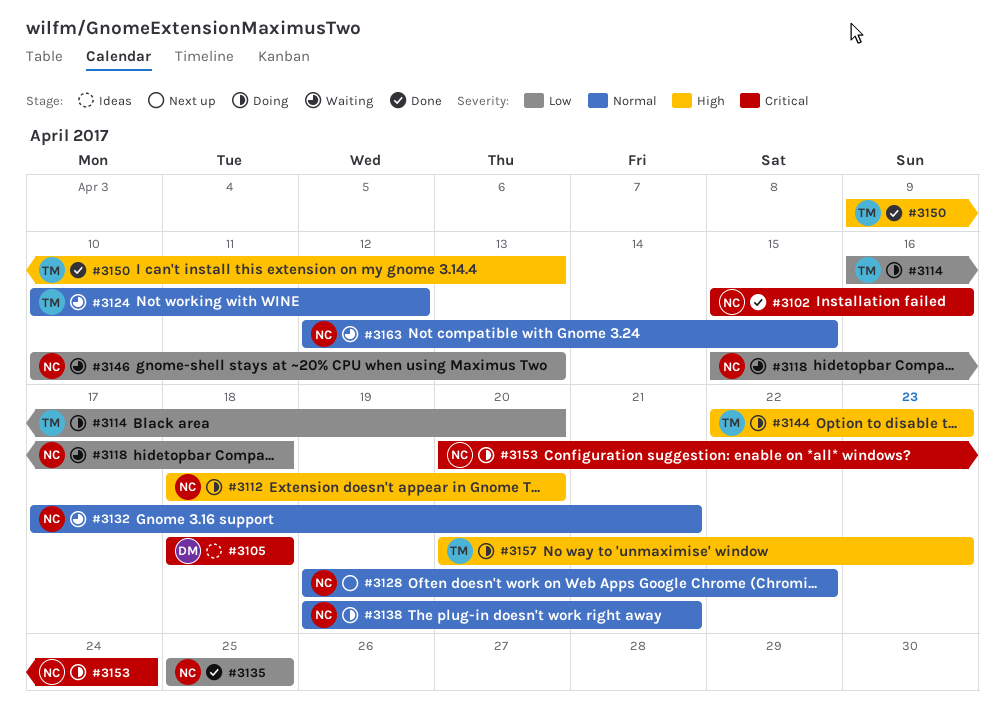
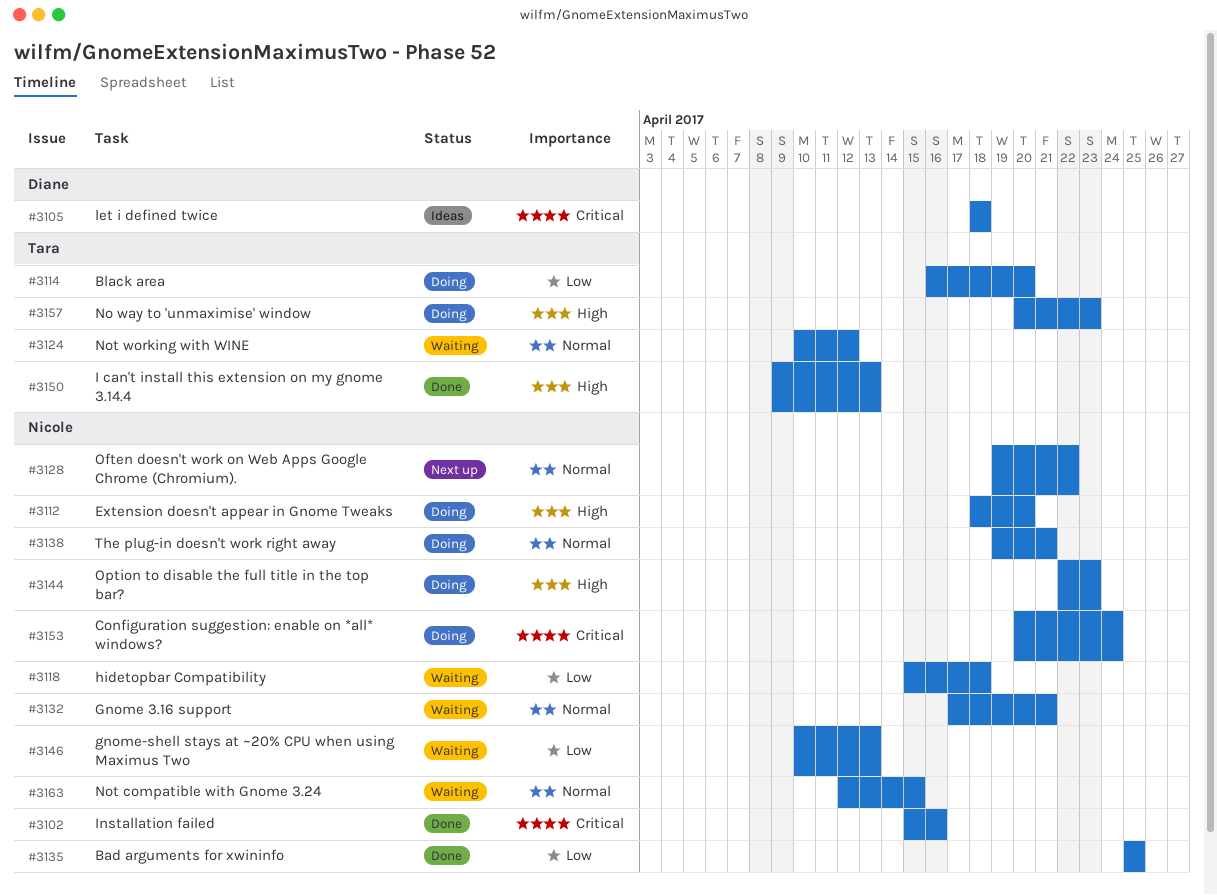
#3144, owner: Tara -> Nicole

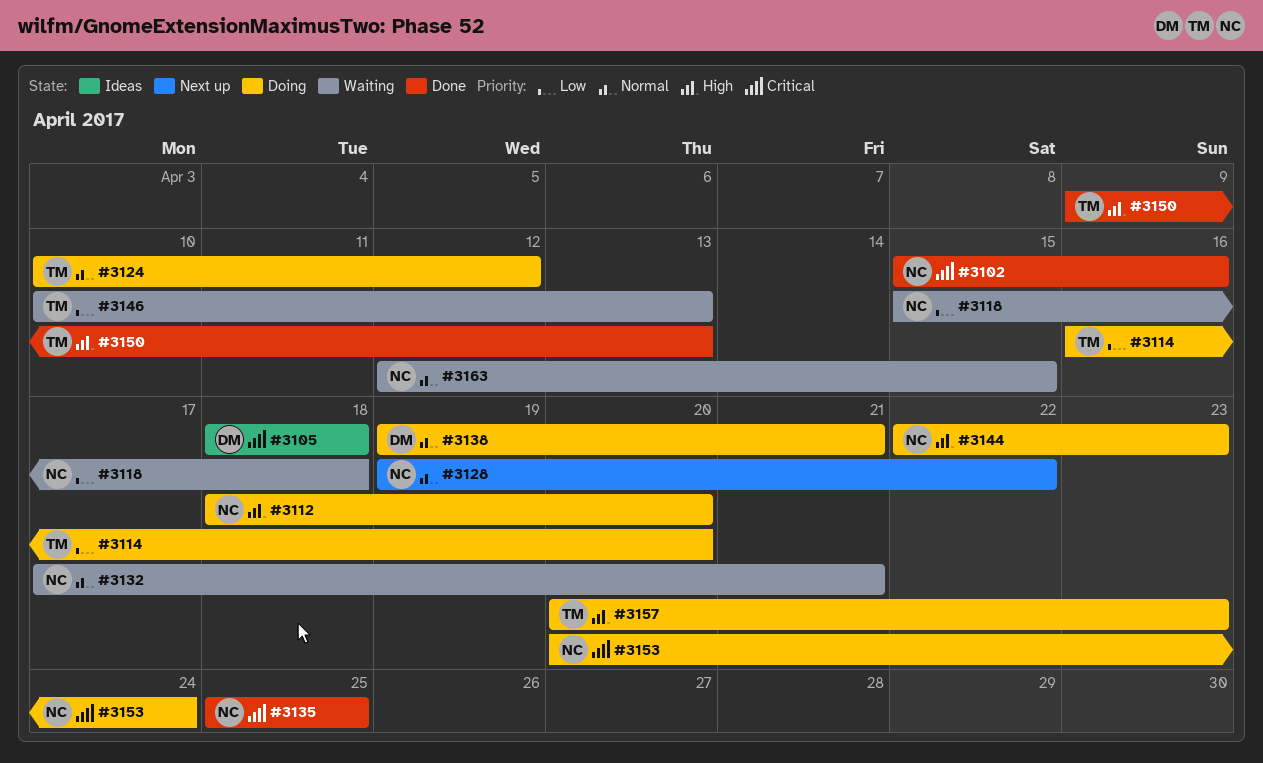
#3124, status: Waiting -> Doing
#3135, priority: Low -> Critical
#3138, owner: Nicole -> Diane
#3146, owner: Nicole -> Tara

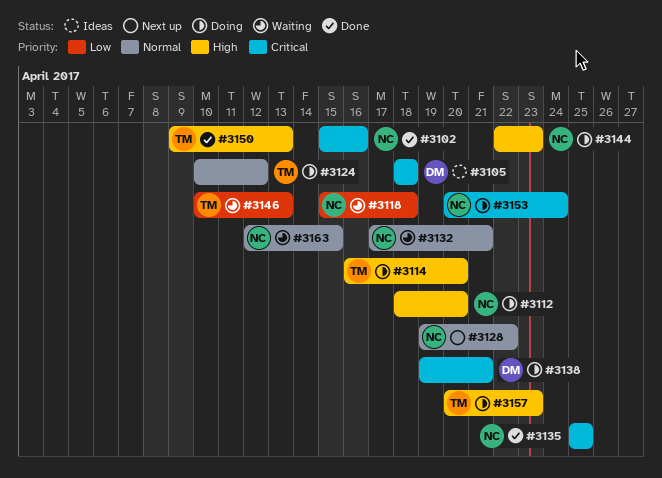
#3114, priority: Low -> High
#3138, priority: Normal -> Critical

